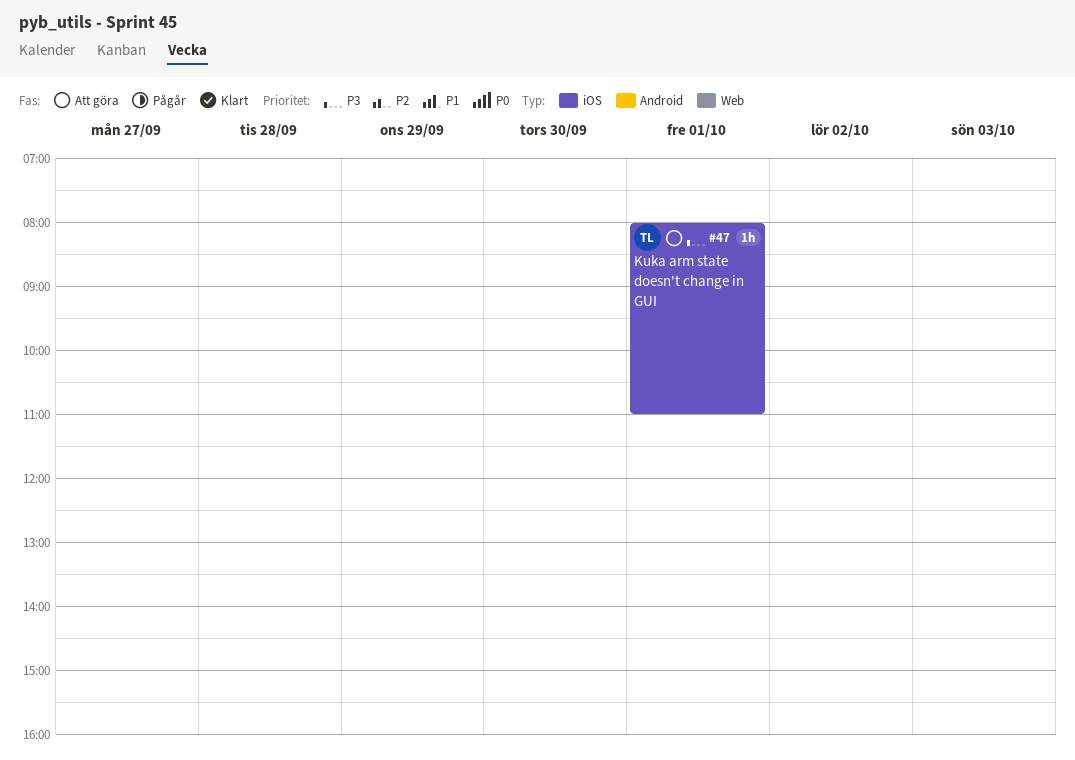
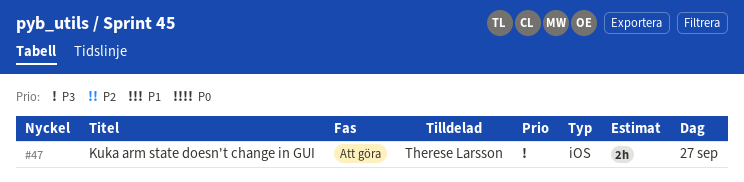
#47, estimate: 1h -> 2h
#47, day: Oct 1 -> Sep 27

